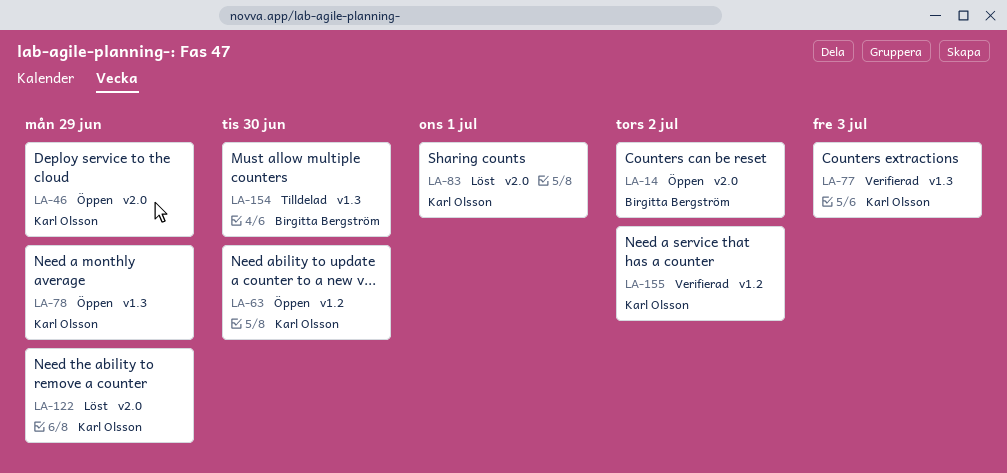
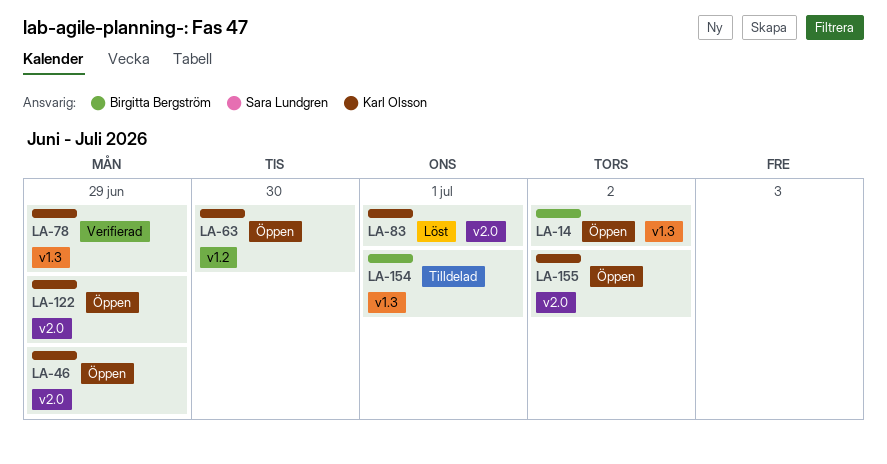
LA-14, label: v2.0 -> v1.3
LA-77: present -> none
LA-78, status: Öppen -> Verifierad
LA-122, status: Löst -> Öppen
LA-154, due: Jun 30 -> Jul 1
LA-155, status: Verifierad -> Öppen
LA-155, label: v1.2 -> v2.0

